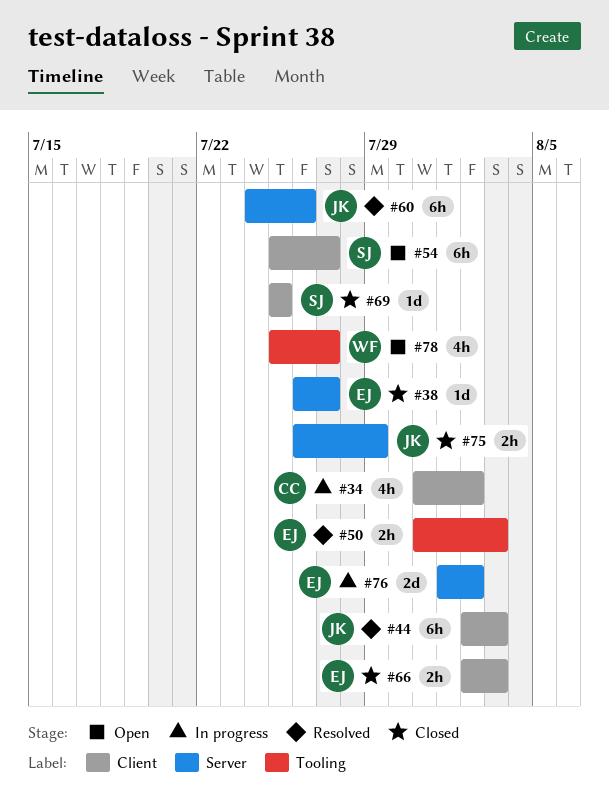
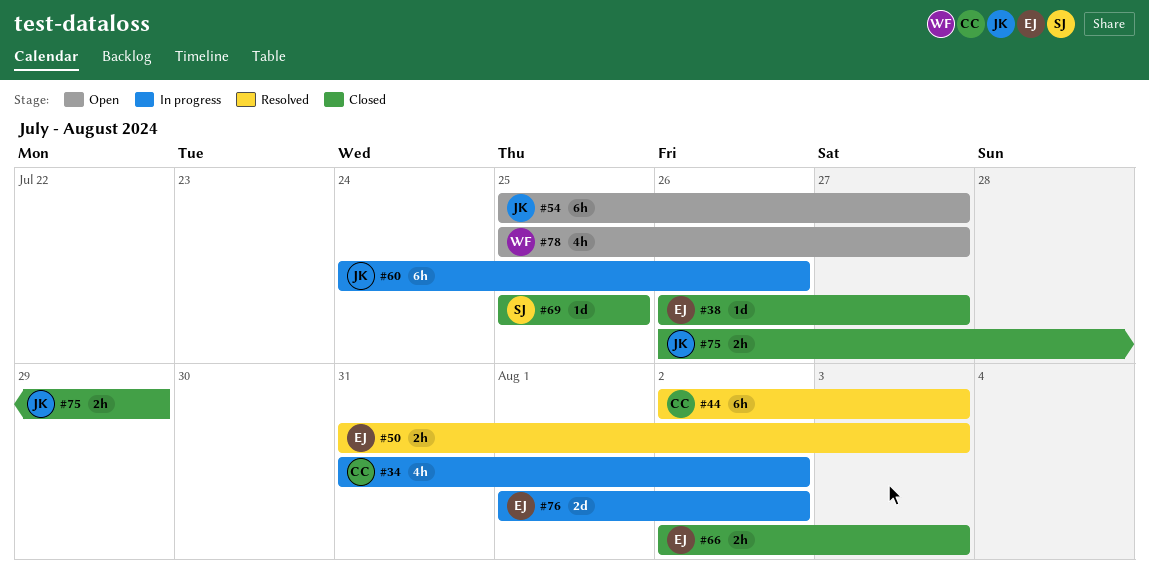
#44, owner: JK -> CC
#54, owner: SJ -> JK
#60, status: Resolved -> In progress

